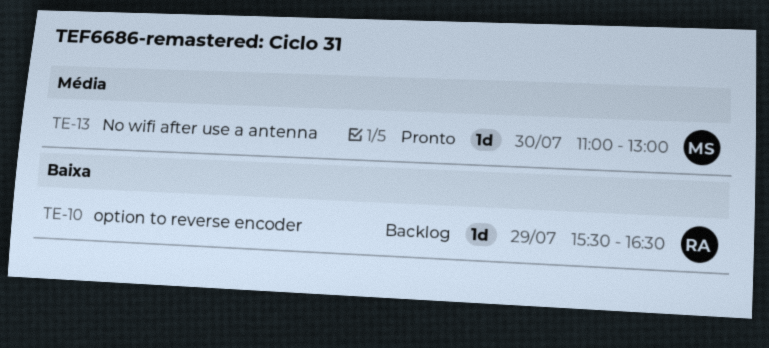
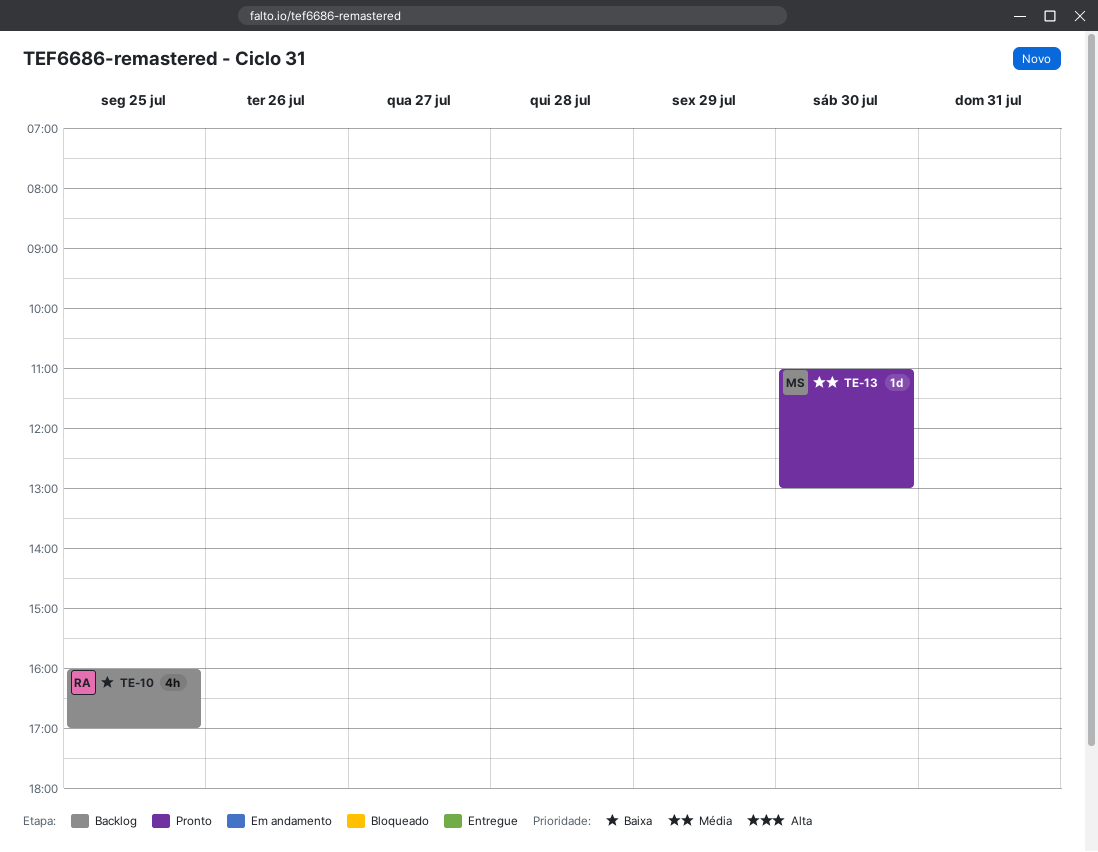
TE-10, estimate: 1d -> 4h
TE-10, day: Jul 29 -> Jul 25
TE-10, begins: 15:30 -> 16:00
TE-10, ends: 16:30 -> 17:00

